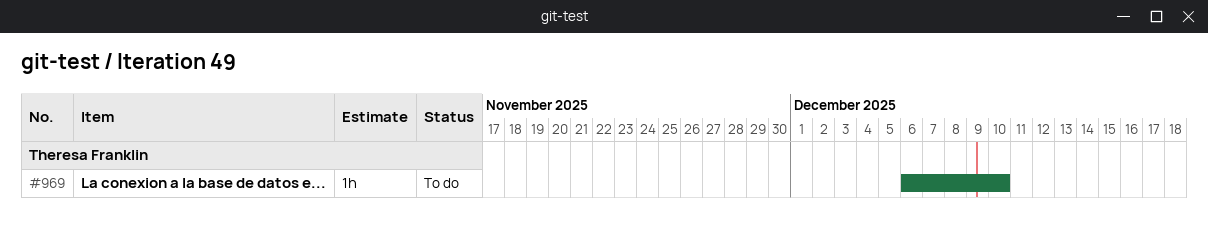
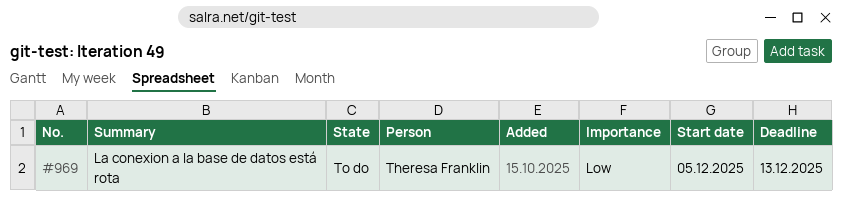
#969, start: Dec 6 -> Dec 5
#969, due: Dec 10 -> Dec 13

